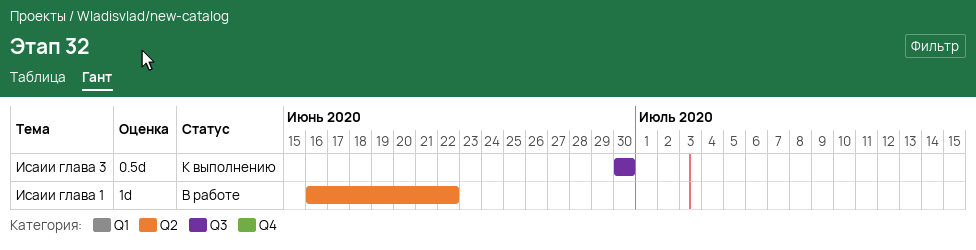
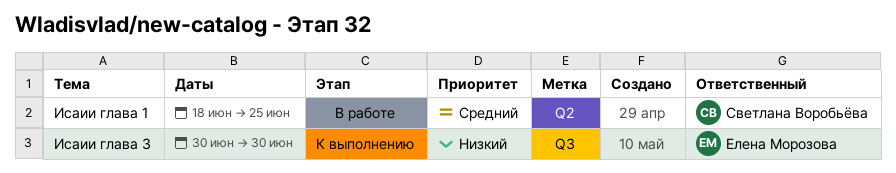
Исаии глава 1, start: Jun 16 -> Jun 18
Исаии глава 1, due: Jun 22 -> Jun 25

